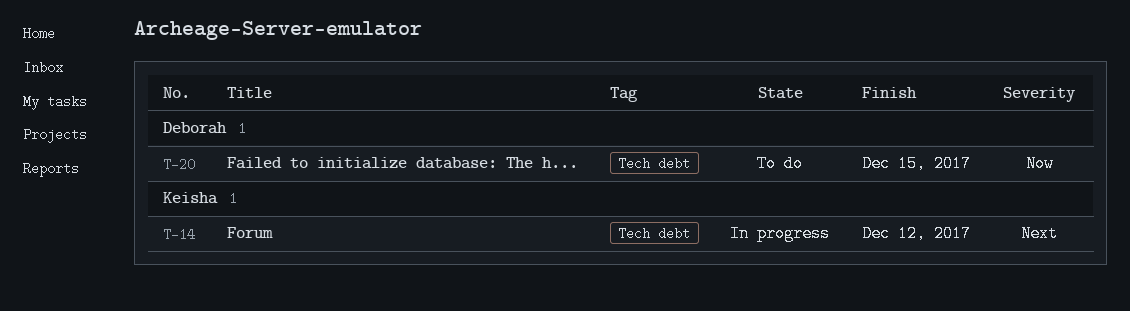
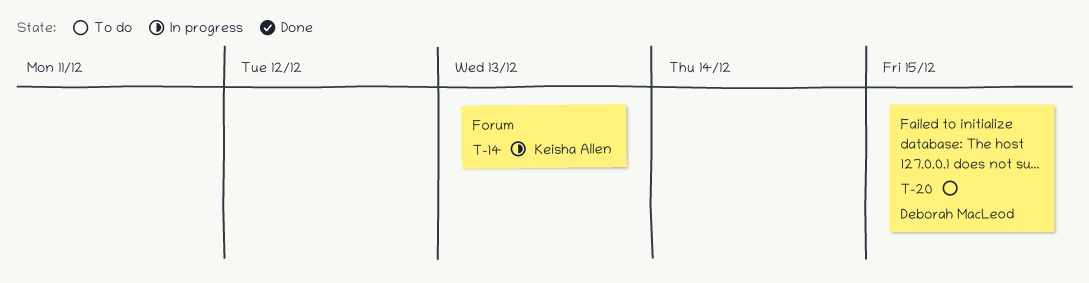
T-14, due: Dec 12 -> Dec 13

